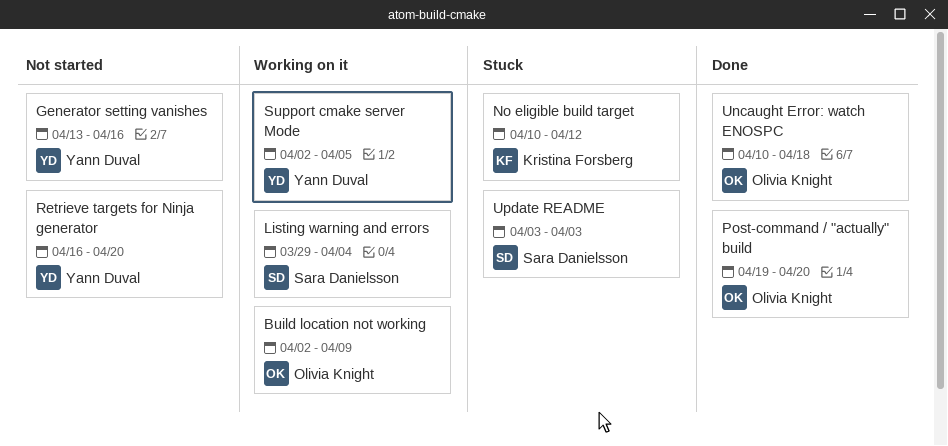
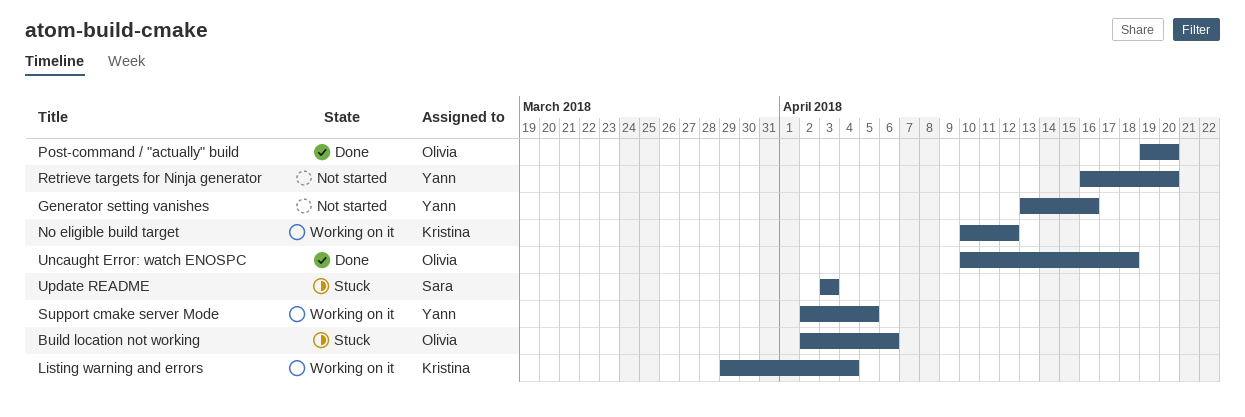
Build location not working, status: Working on it -> Stuck
Build location not working, due: Apr 9 -> Apr 6
Listing warning and errors, owner: Sara Danielsson -> Kristina Forsberg
No eligible build target, status: Stuck -> Working on it

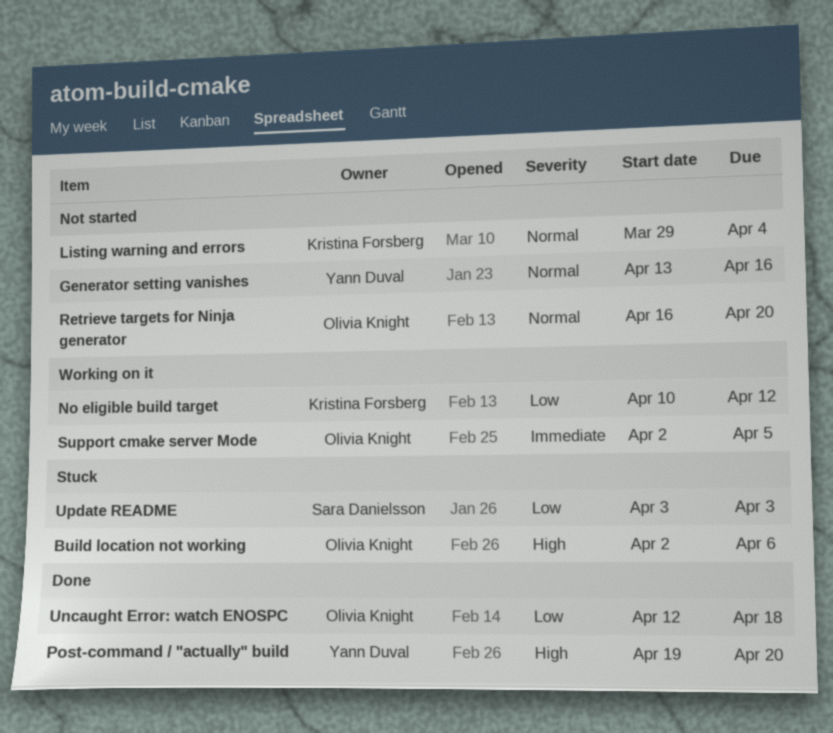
Listing warning and errors, status: Working on it -> Not started
Post-command / "actually" build, owner: Olivia Knight -> Yann Duval
Retrieve targets for Ninja generator, owner: Yann Duval -> Olivia Knight
Support cmake server Mode, owner: Yann Duval -> Olivia Knight
Uncaught Error: watch ENOSPC, start: Apr 10 -> Apr 12

